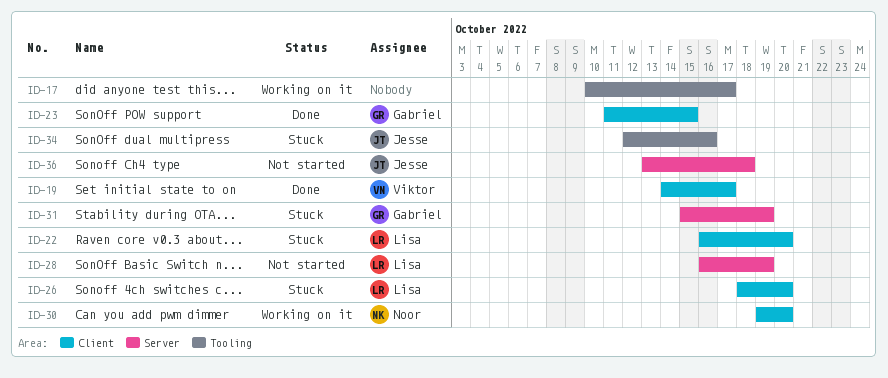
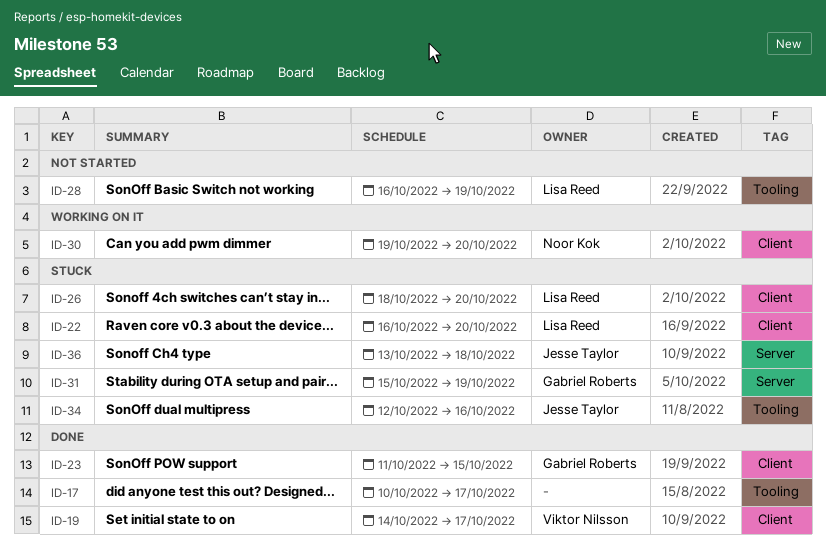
ID-17, status: Working on it -> Done
ID-28, label: Server -> Tooling
ID-36, status: Not started -> Stuck

